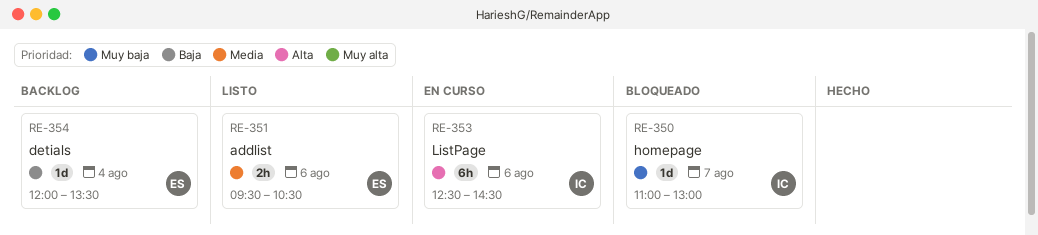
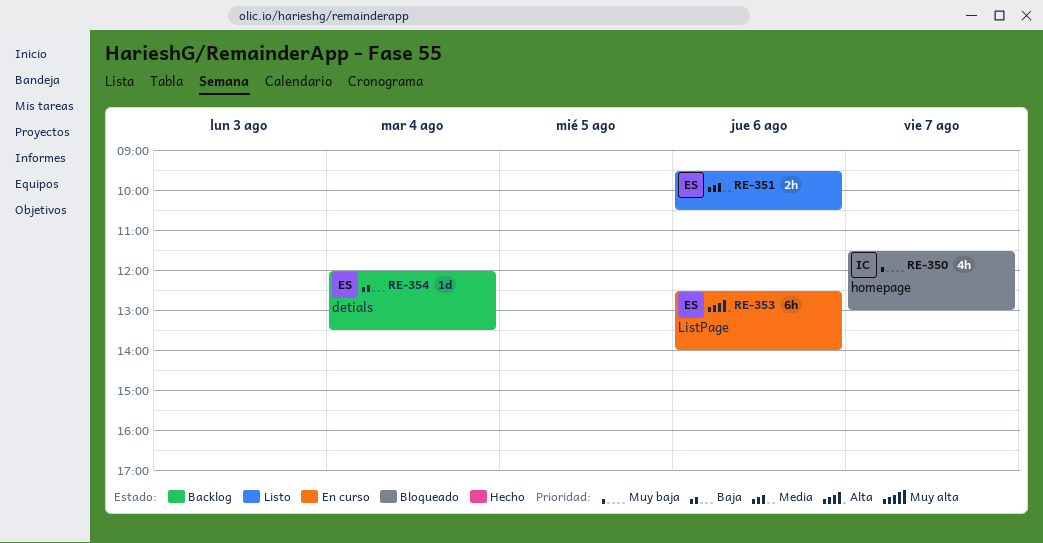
RE-350, estimate: 1d -> 4h
RE-350, begins: 11:00 -> 11:30
RE-353, owner: IC -> ES
RE-353, ends: 14:30 -> 14:00

